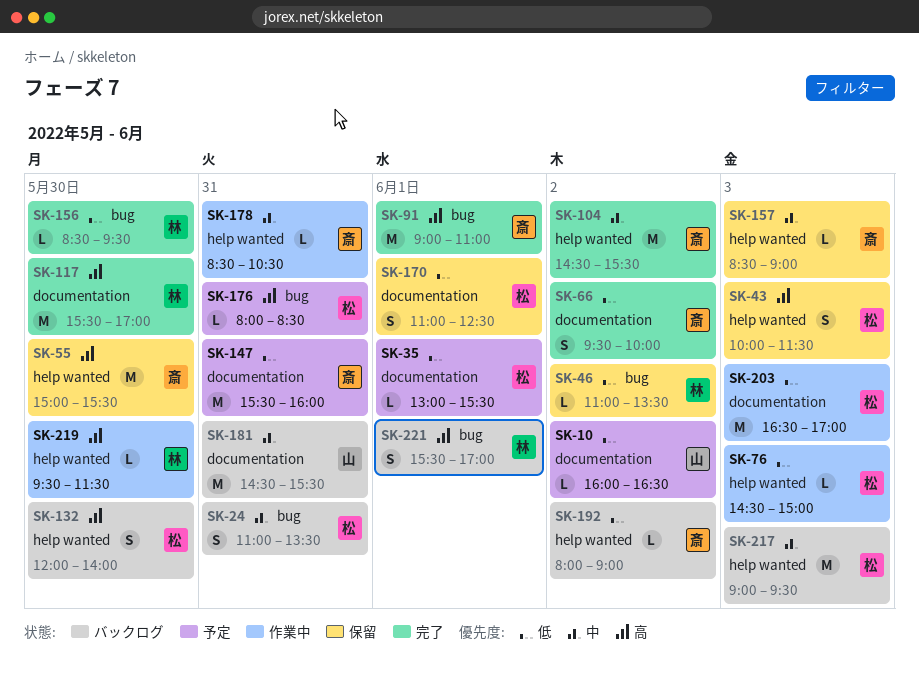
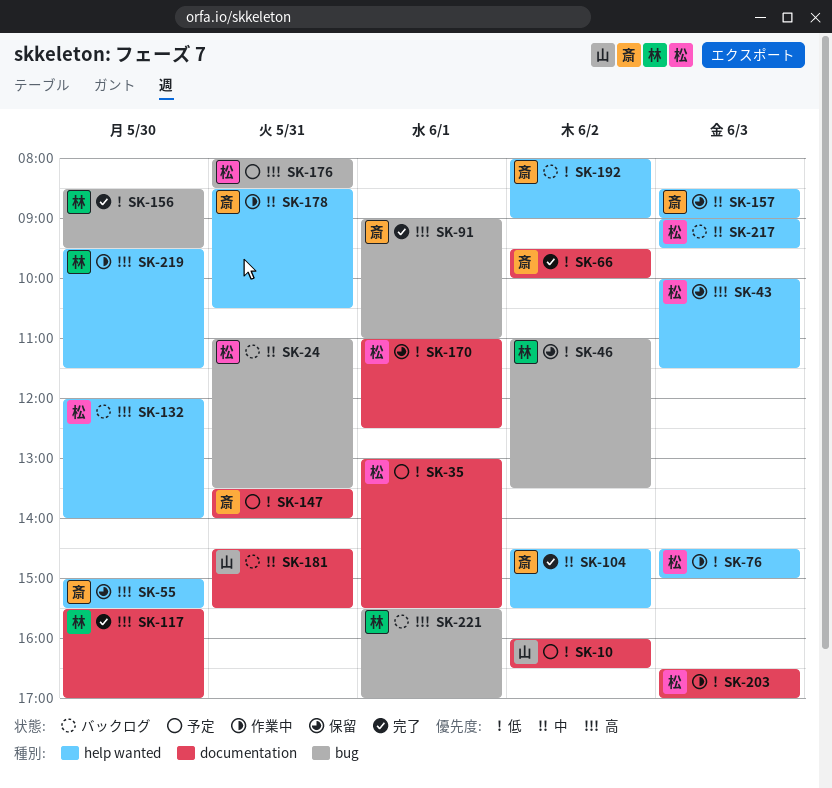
SK-147, begins: 15:30 -> 13:30
SK-147, ends: 16:00 -> 14:00

